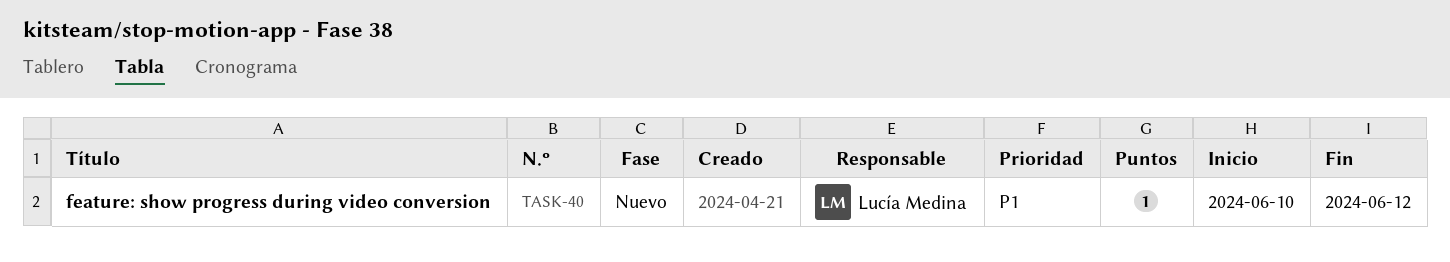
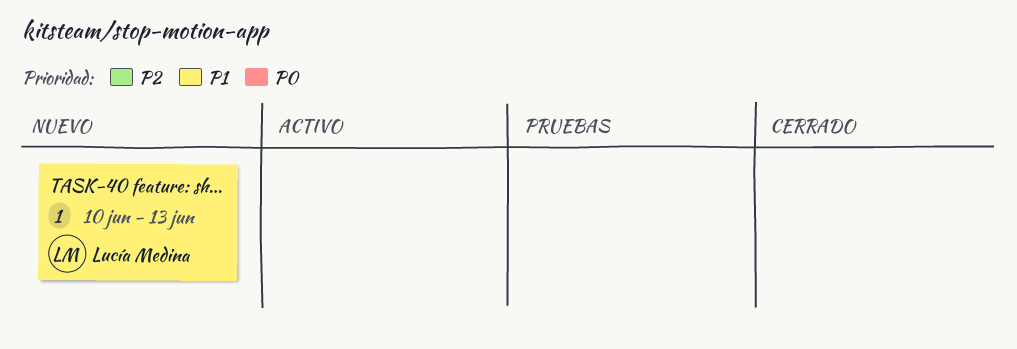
TASK-40, due: Jun 12 -> Jun 13

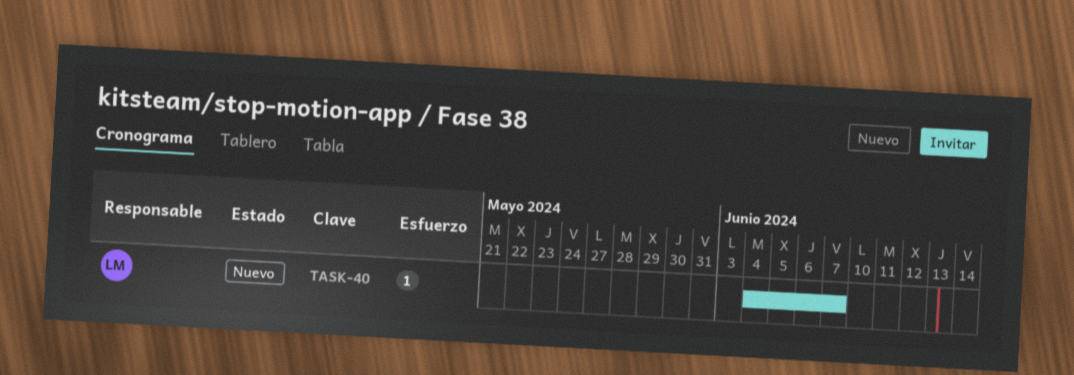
TASK-40, start: Jun 10 -> Jun 4
TASK-40, due: Jun 13 -> Jun 7

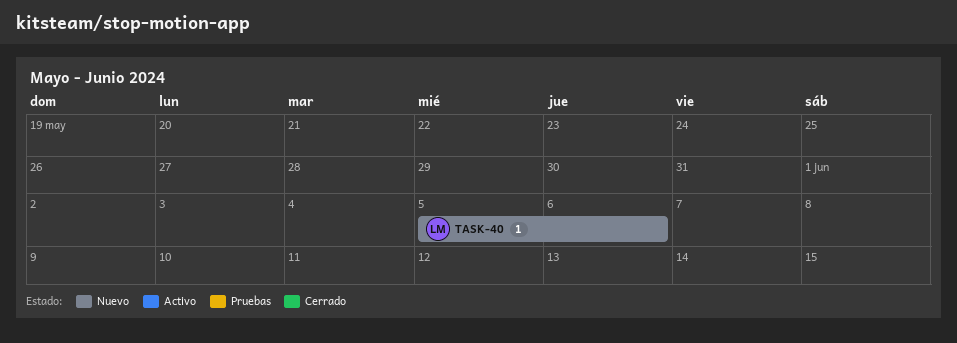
TASK-40, start: Jun 4 -> Jun 5
TASK-40, due: Jun 7 -> Jun 6

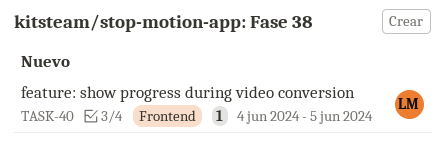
TASK-40, start: Jun 5 -> Jun 4
TASK-40, due: Jun 6 -> Jun 5

